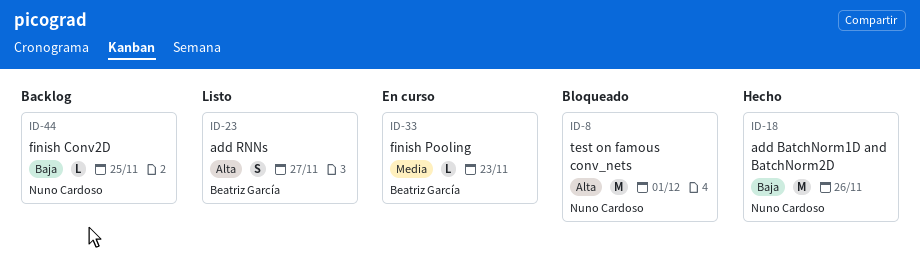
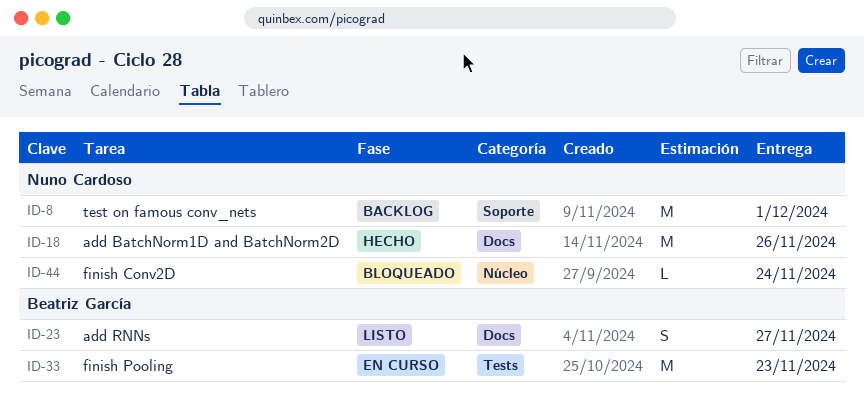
ID-8, status: Bloqueado -> Backlog
ID-33, estimate: L -> M
ID-44, status: Backlog -> Bloqueado
ID-44, due: Nov 25 -> Nov 24

